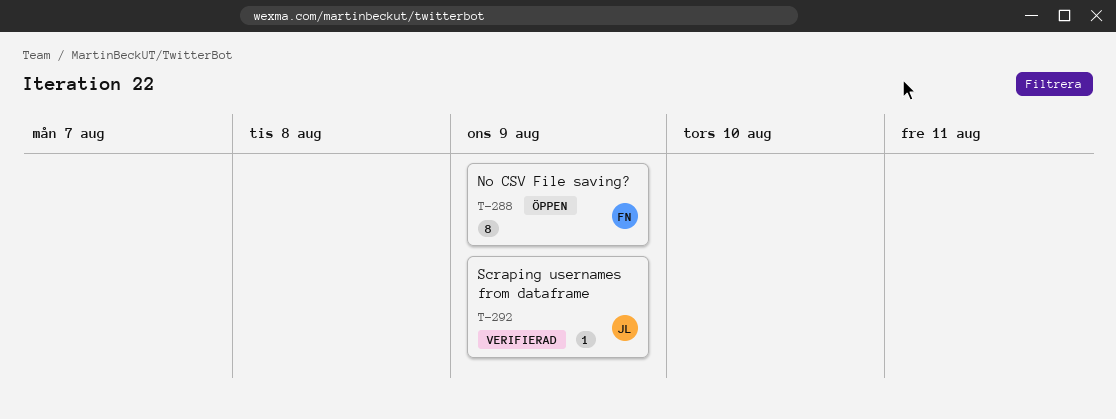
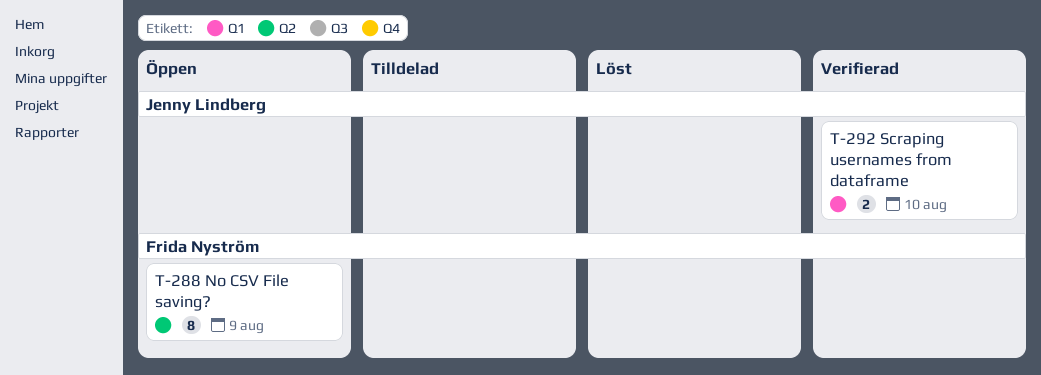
T-292, estimate: 1 -> 2
T-292, due: Aug 9 -> Aug 10

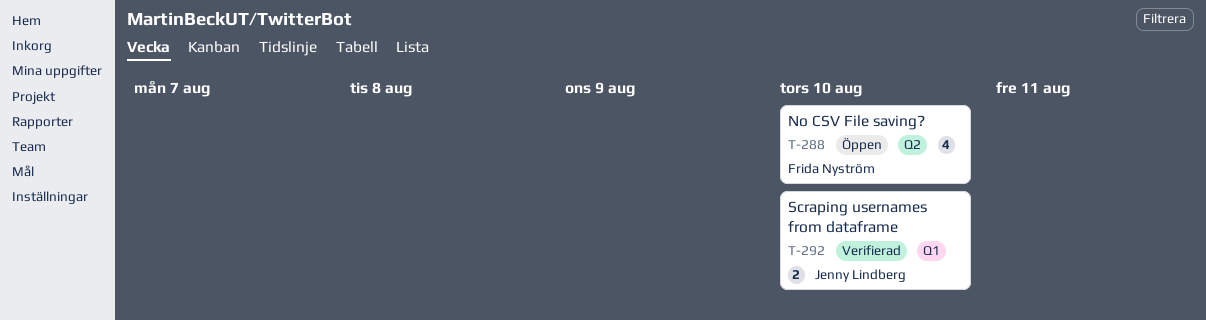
T-288, estimate: 8 -> 4
T-288, due: Aug 9 -> Aug 10

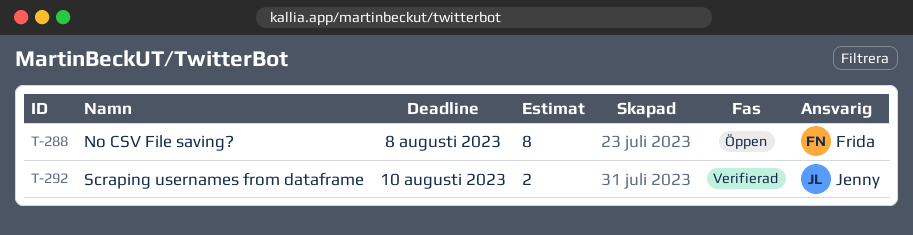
T-288, estimate: 4 -> 8
T-288, due: Aug 10 -> Aug 8

